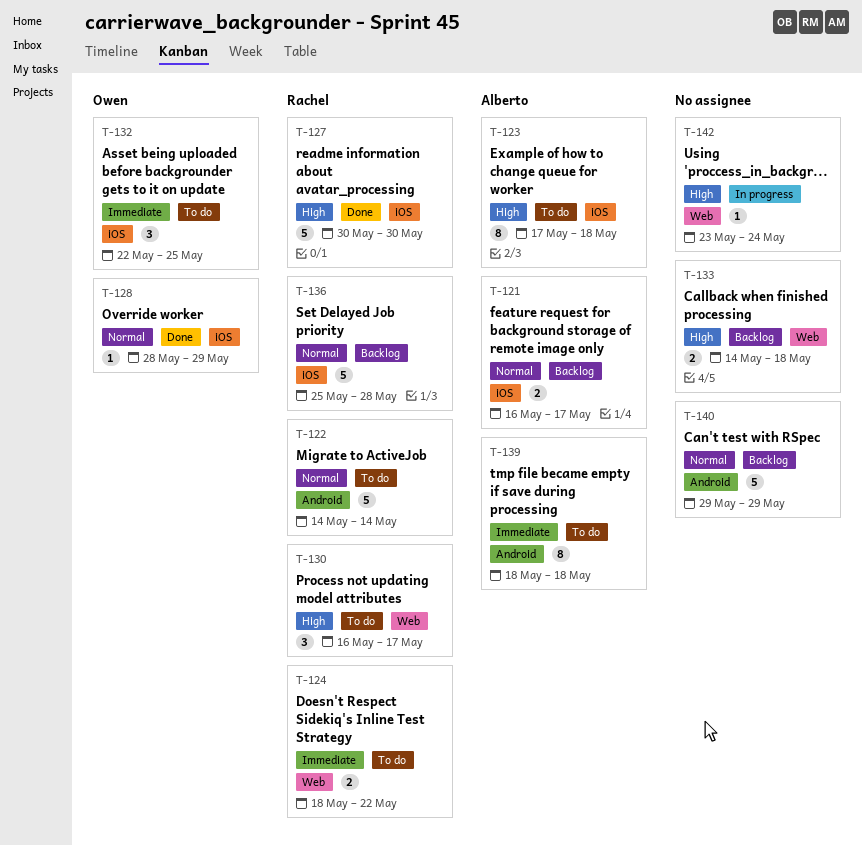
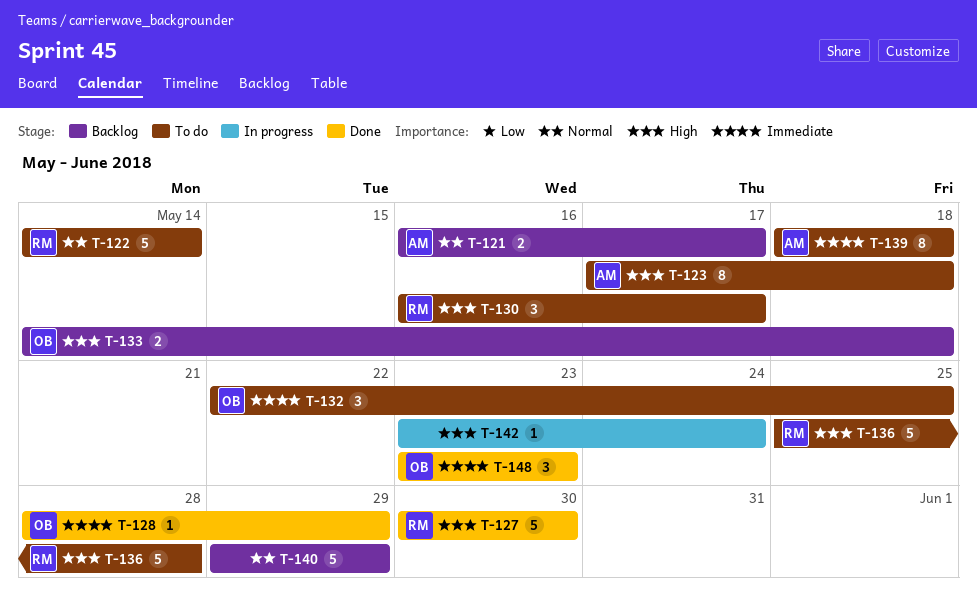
T-124: present -> none
T-128, priority: Normal -> Immediate
T-133, owner: none -> Owen
T-136, status: Backlog -> To do
T-136, priority: Normal -> High
T-148: none -> present

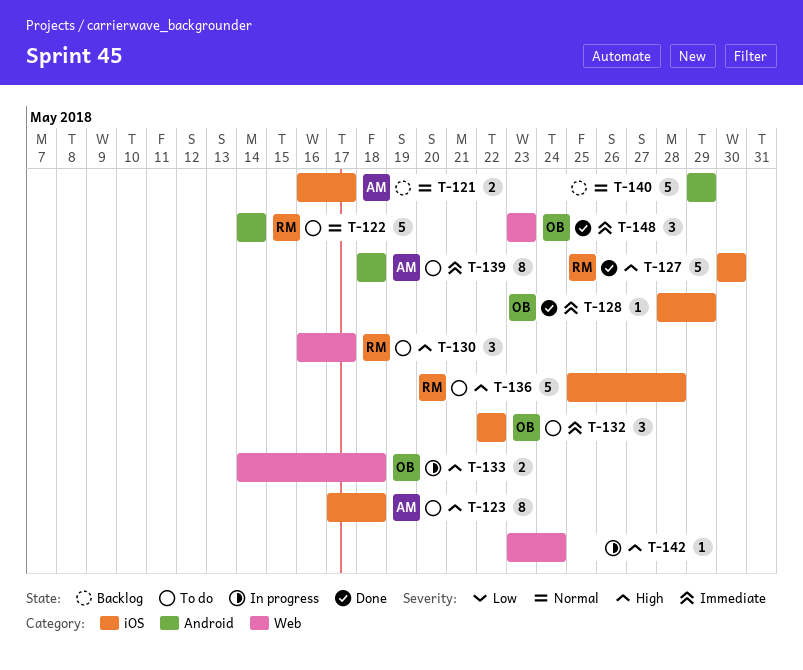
T-132, due: May 25 -> May 22
T-133, status: Backlog -> In progress

